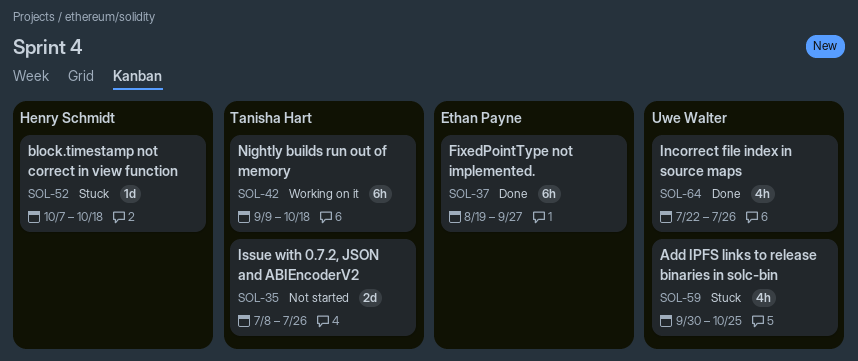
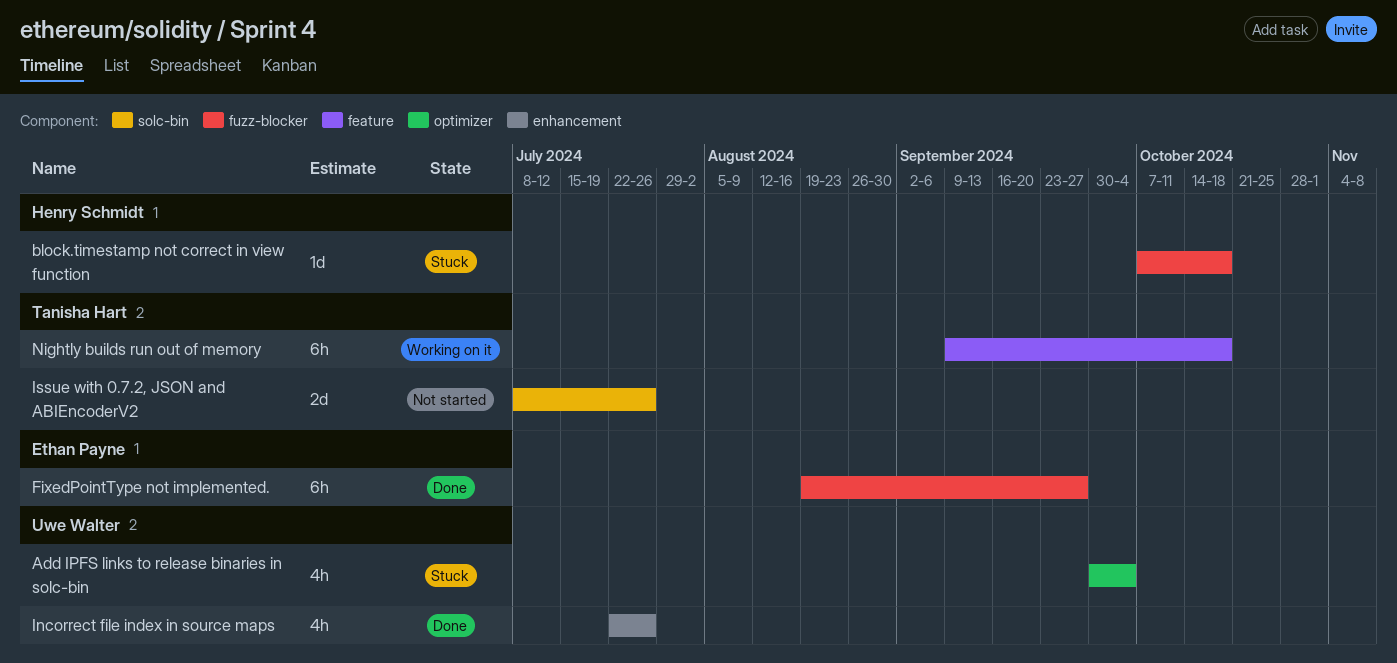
Add IPFS links to release binaries in solc-bin, due: Oct 25 -> Oct 4

